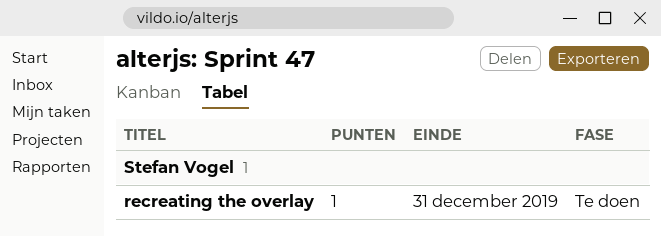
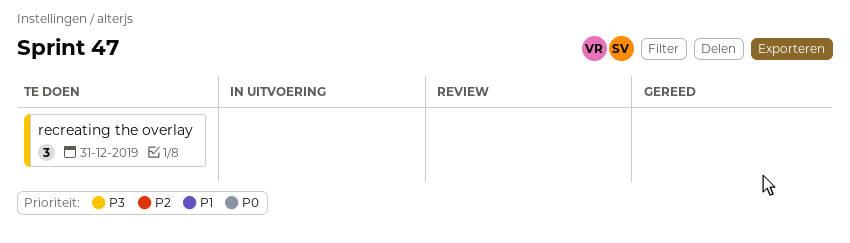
recreating the overlay, estimate: 1 -> 3

